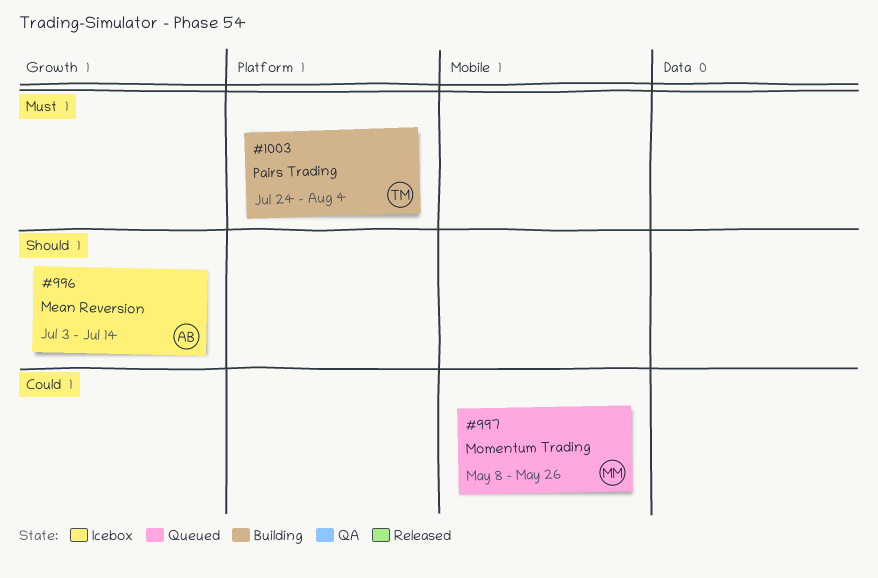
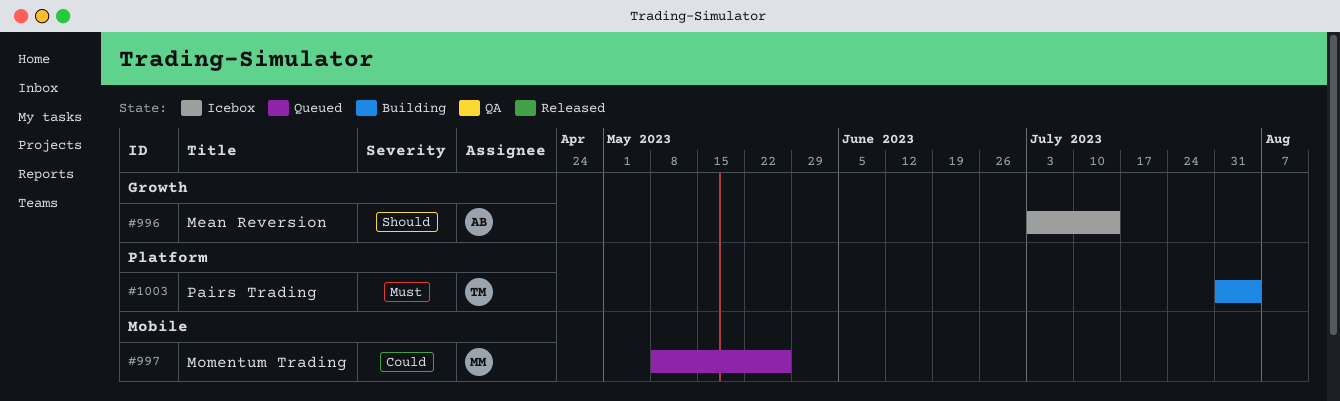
#1003, start: Jul 24 -> Jul 31

